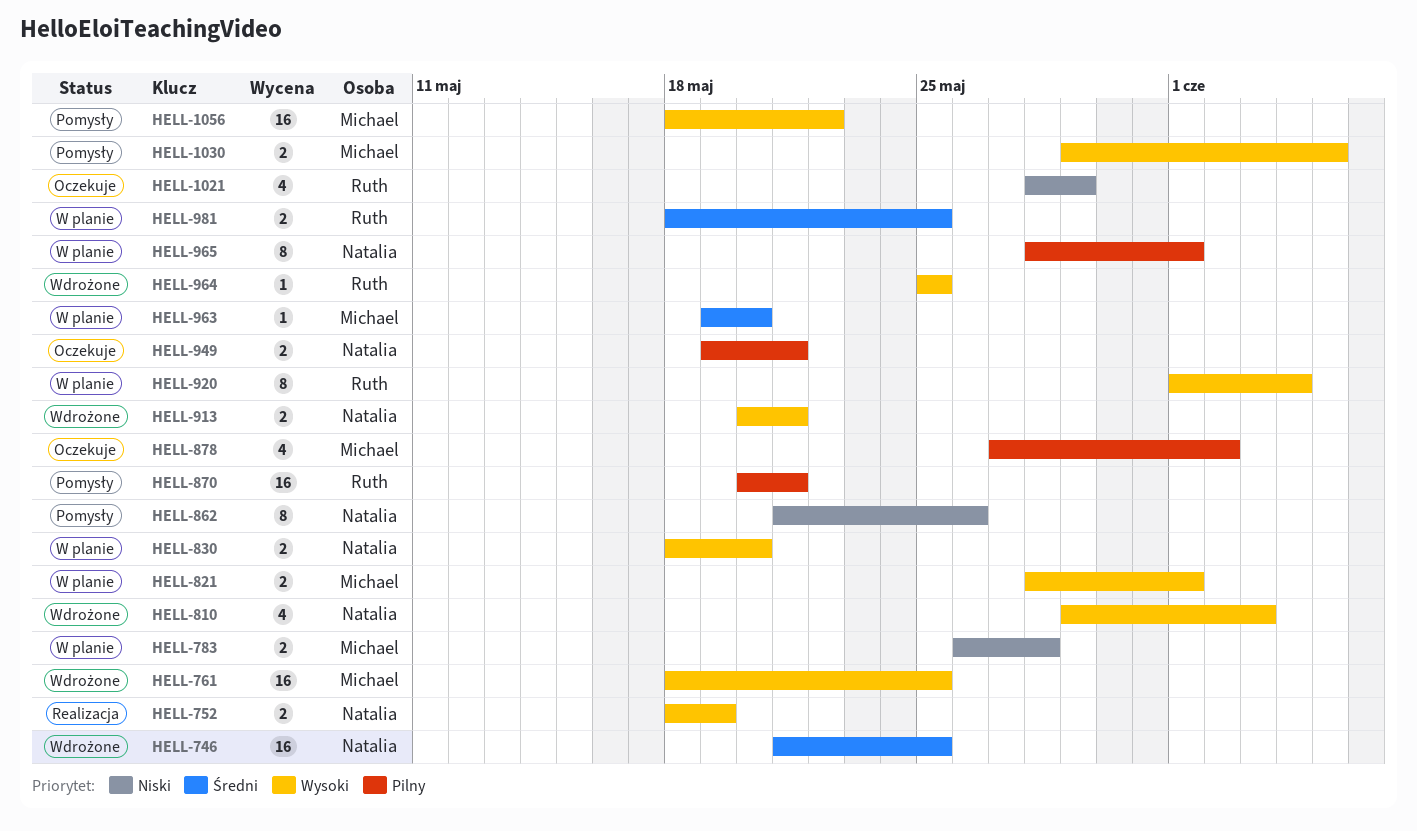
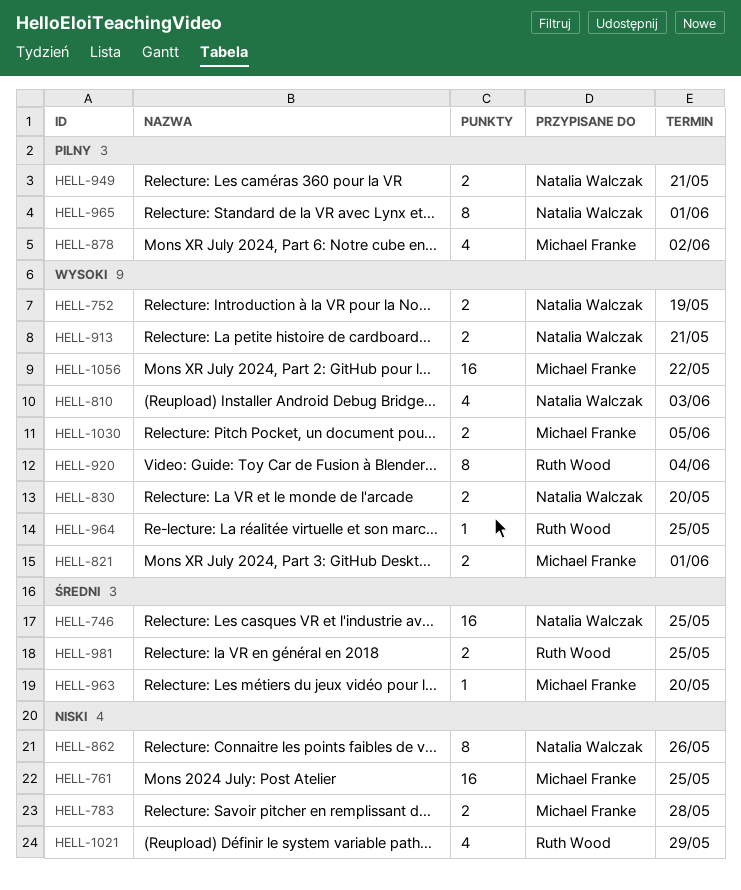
HELL-761, priority: Wysoki -> Niski
HELL-870: present -> none

